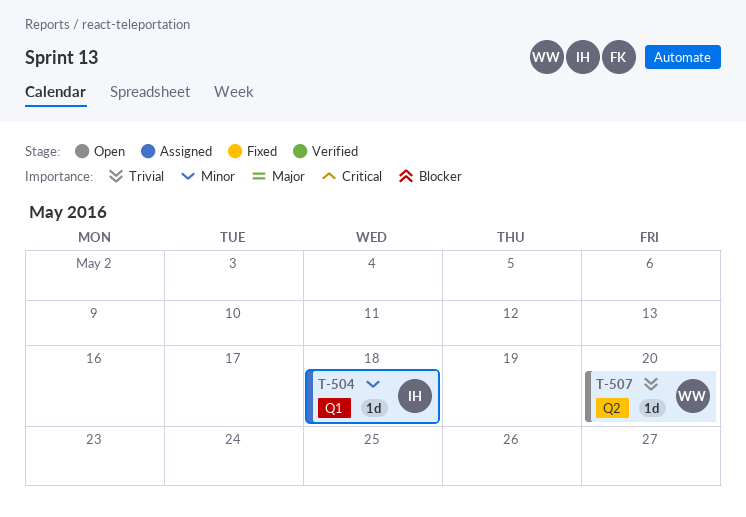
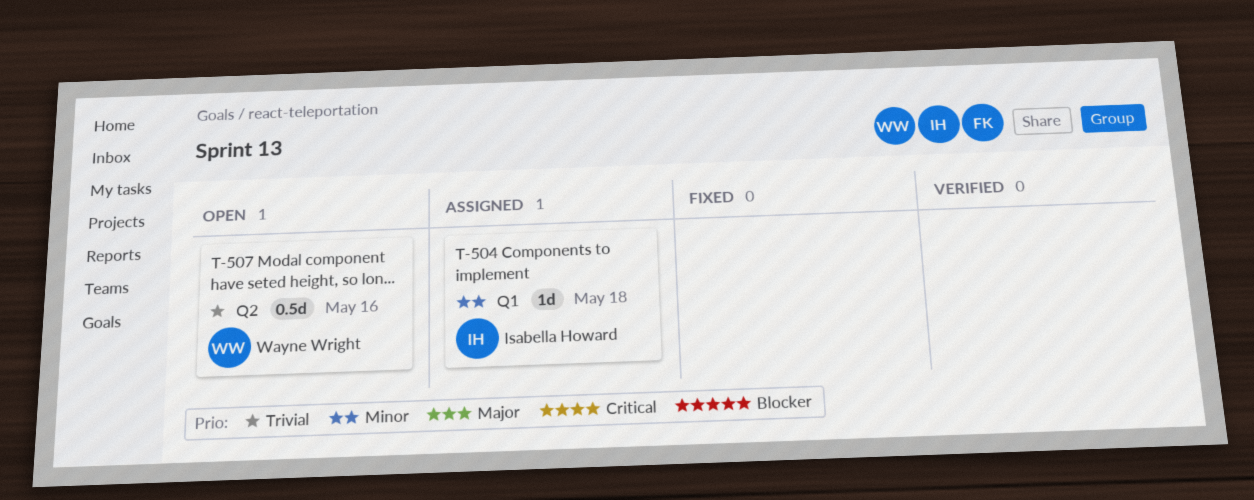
T-507, estimate: 1d -> 0.5d
T-507, due: May 20 -> May 16

